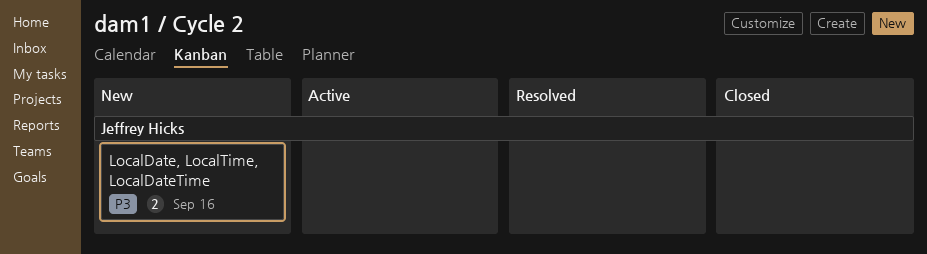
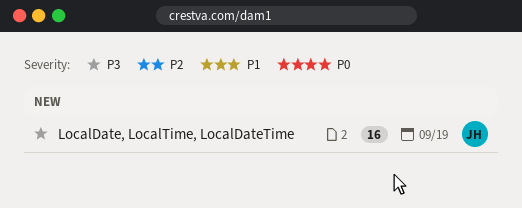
LocalDate, LocalTime, LocalDateTime, estimate: 2 -> 16
LocalDate, LocalTime, LocalDateTime, due: Sep 16 -> Sep 19

